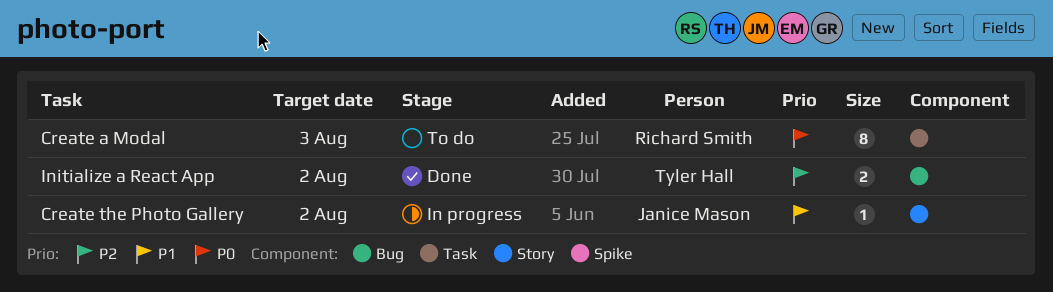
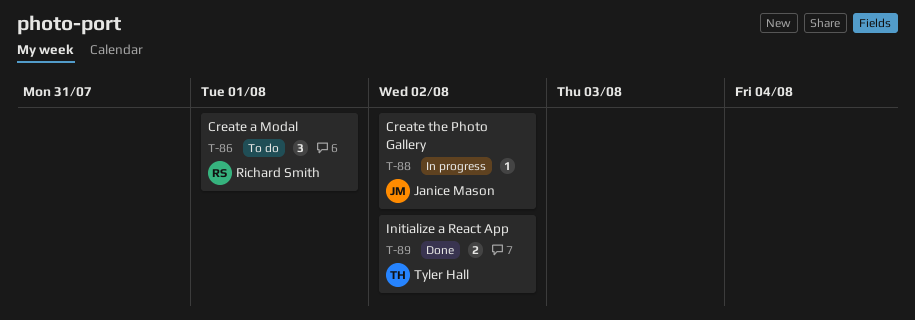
Create a Modal, estimate: 8 -> 3
Create a Modal, due: Aug 3 -> Aug 1

